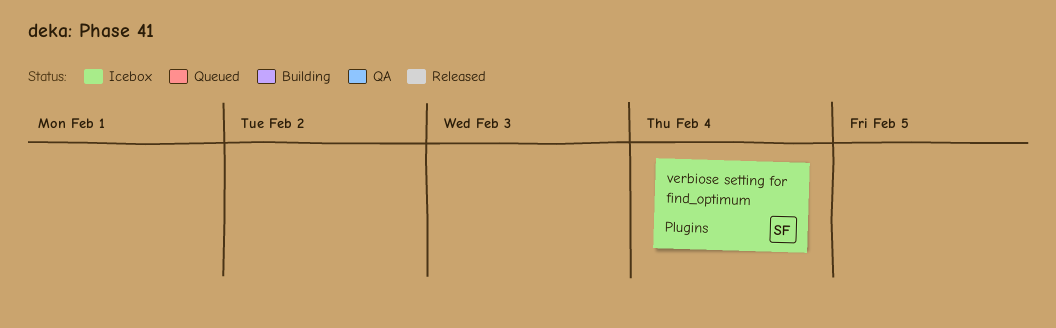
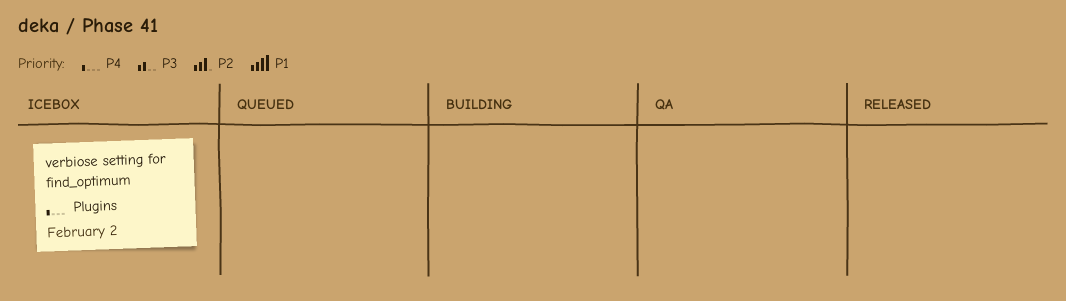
verbiose setting for find_optimum, due: Feb 4 -> Feb 2

